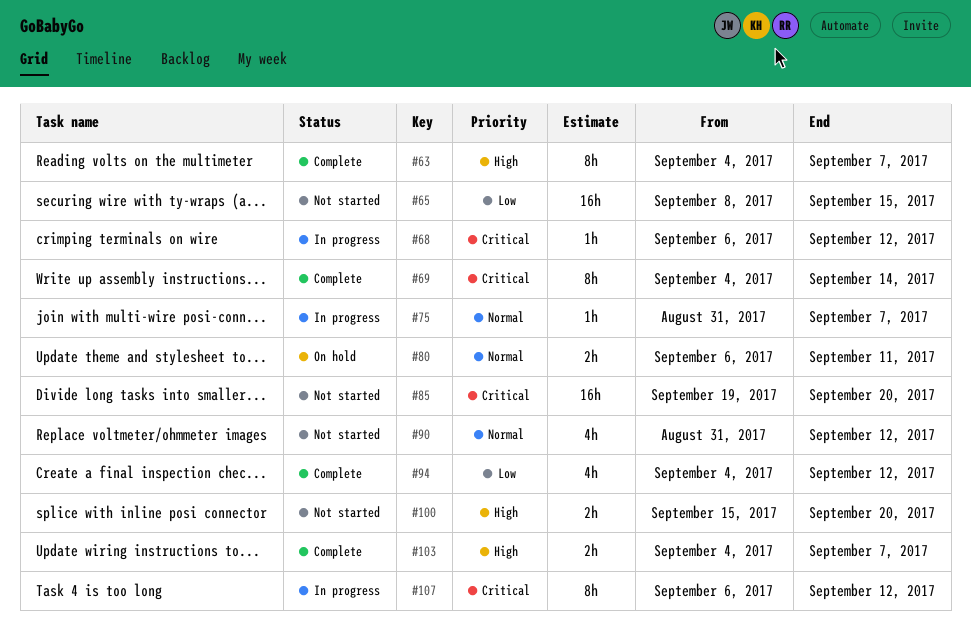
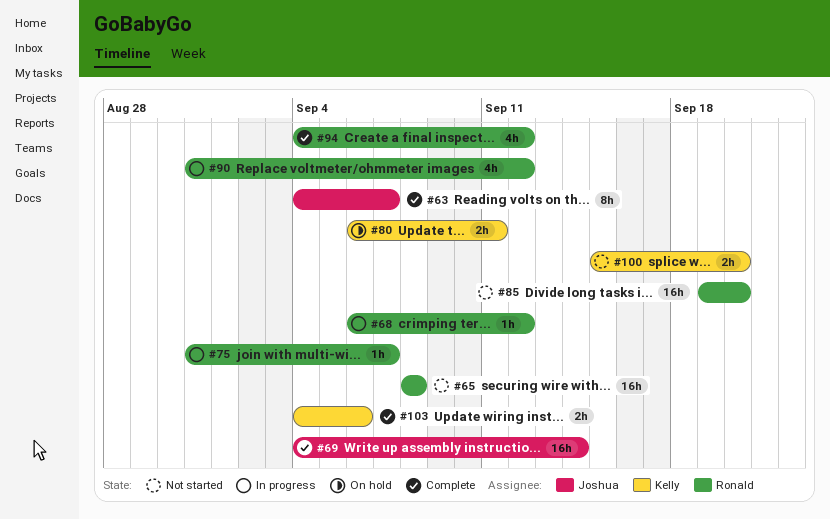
#65, due: Sep 15 -> Sep 8
#69, estimate: 8h -> 16h
#90, status: Not started -> In progress
#103, due: Sep 7 -> Sep 6
#107: present -> none

